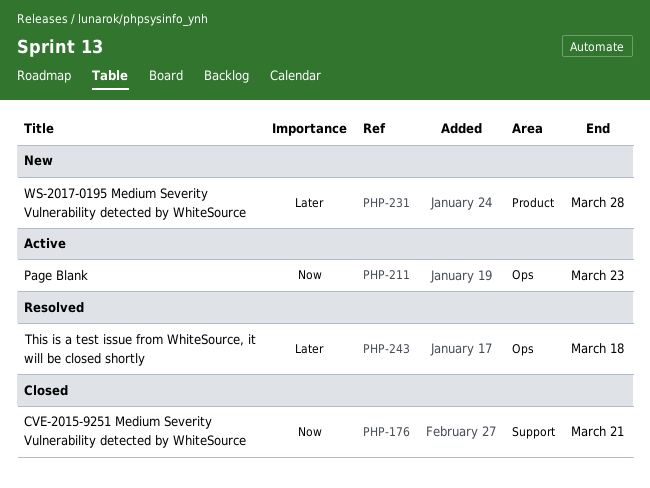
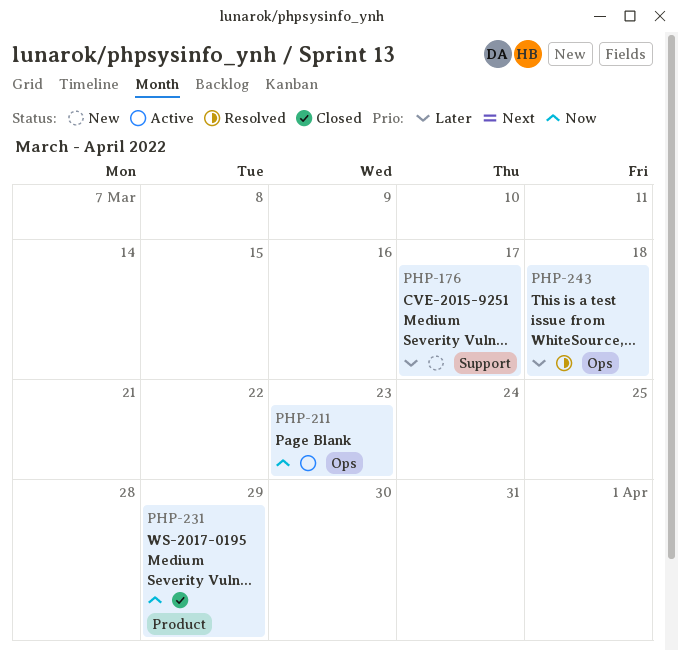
PHP-176, status: Closed -> New
PHP-176, priority: Now -> Later
PHP-176, due: Mar 21 -> Mar 17
PHP-231, status: New -> Closed
PHP-231, priority: Later -> Now
PHP-231, due: Mar 28 -> Mar 29

